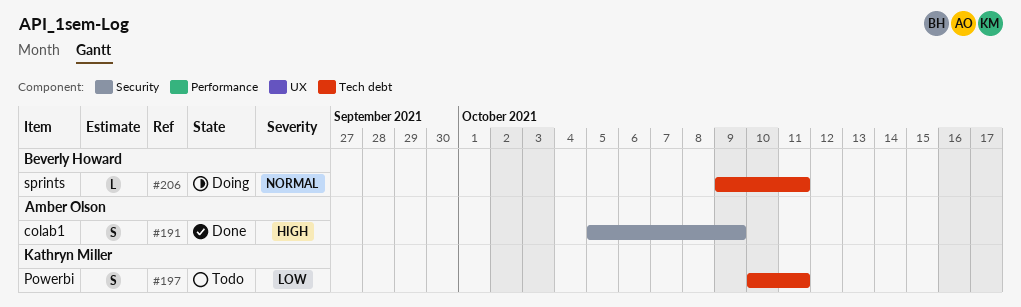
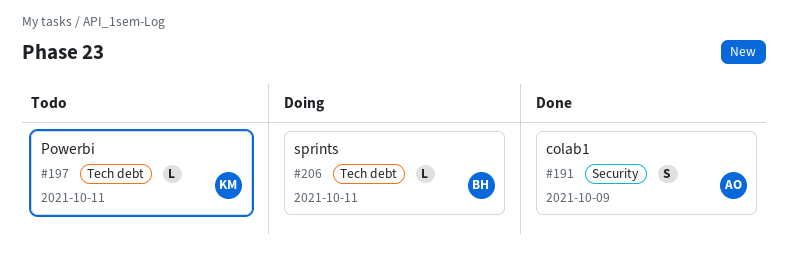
#197, estimate: S -> L

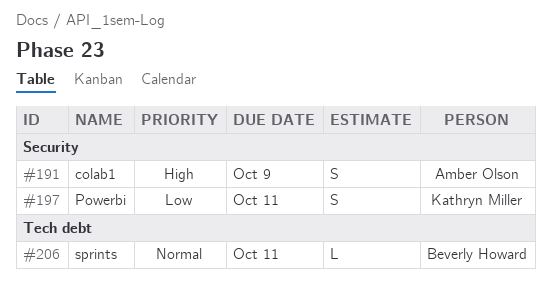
#197, label: Tech debt -> Security
#197, estimate: L -> S

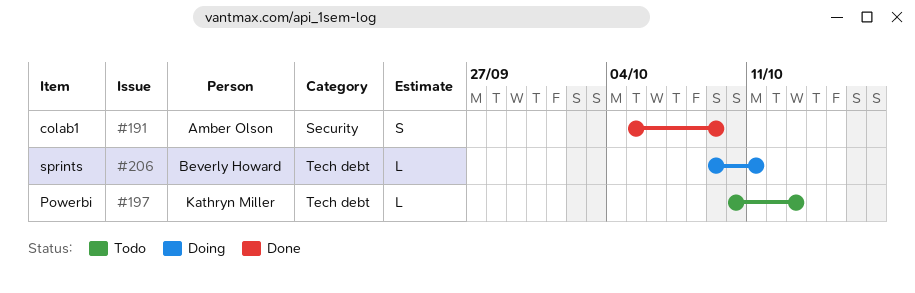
#197, label: Security -> Tech debt
#197, estimate: S -> L
#197, due: Oct 11 -> Oct 13

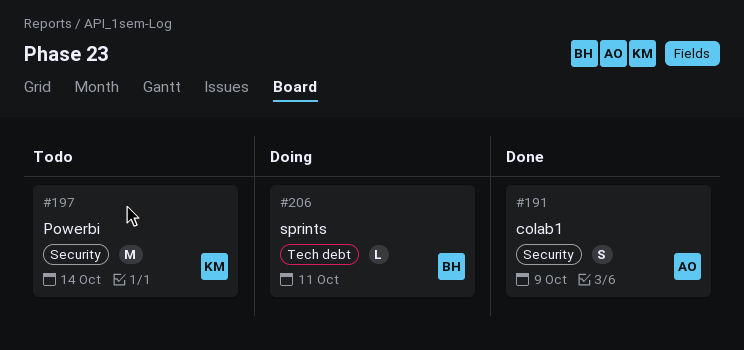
#197, label: Tech debt -> Security
#197, estimate: L -> M
#197, due: Oct 13 -> Oct 14

